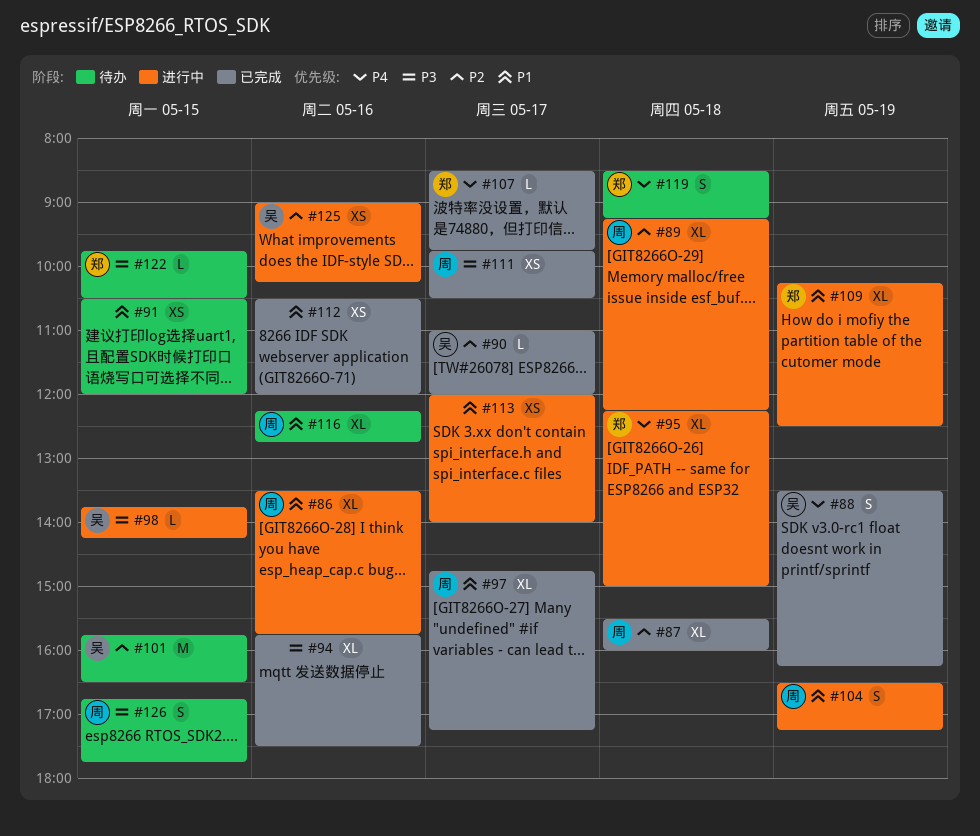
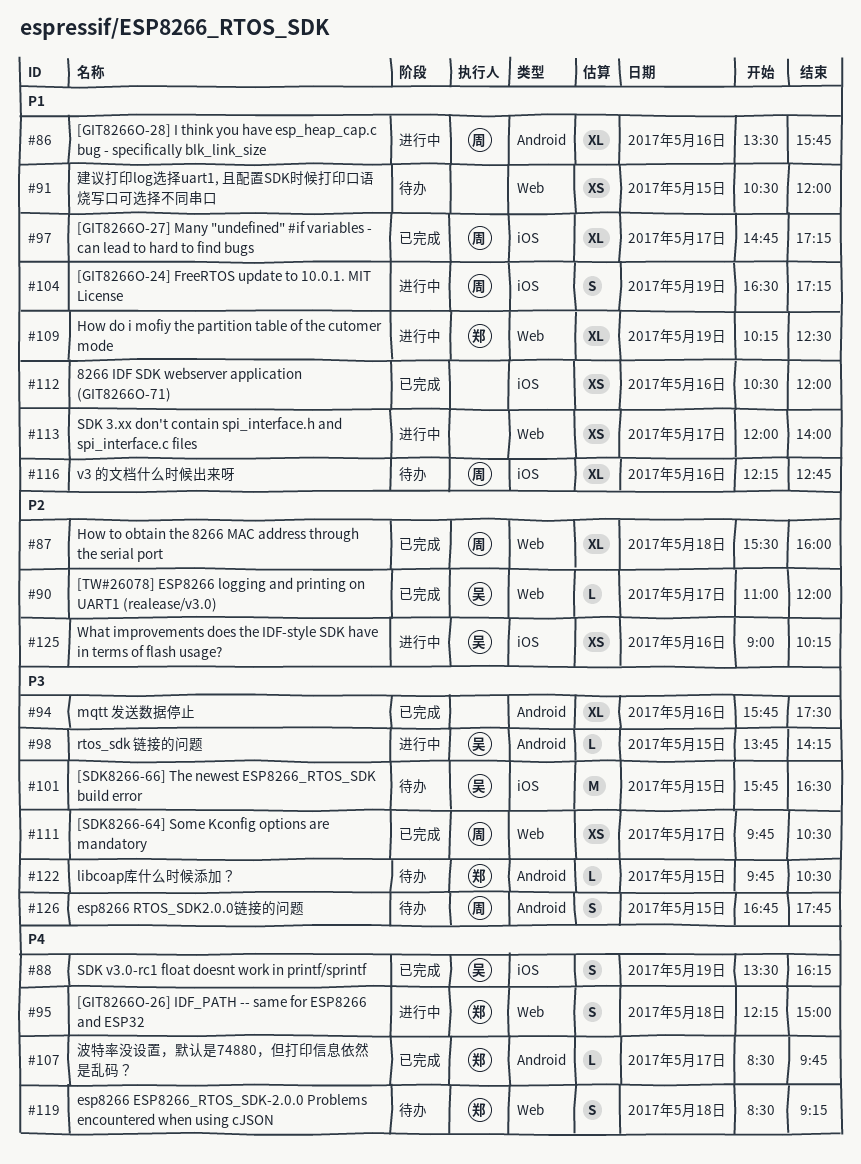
#89: present -> none
#95, estimate: XL -> S
#101, priority: P2 -> P3

